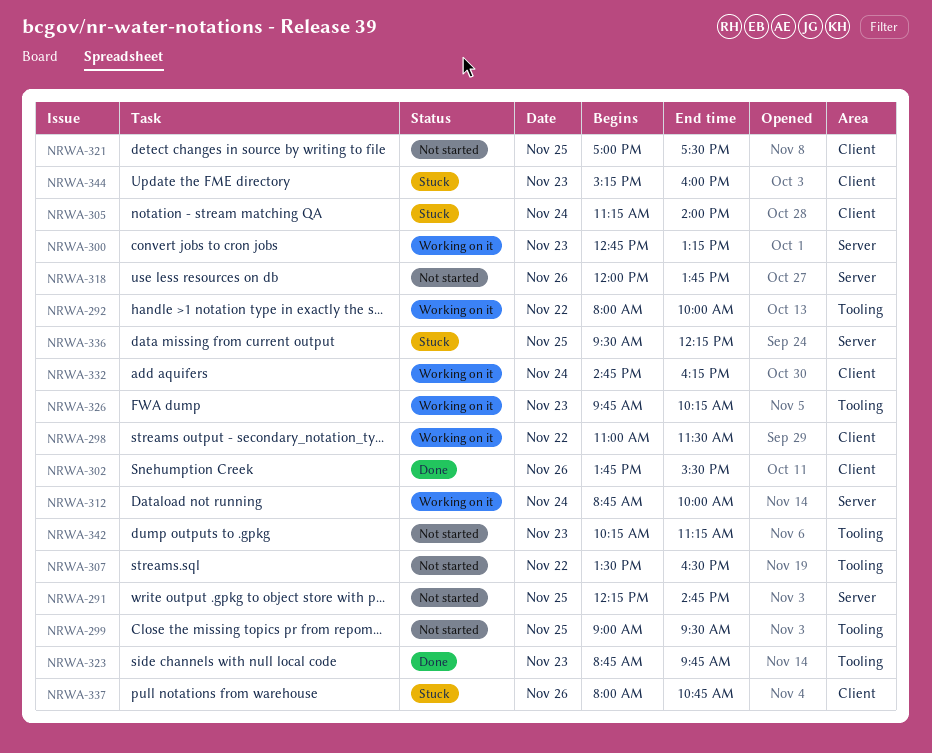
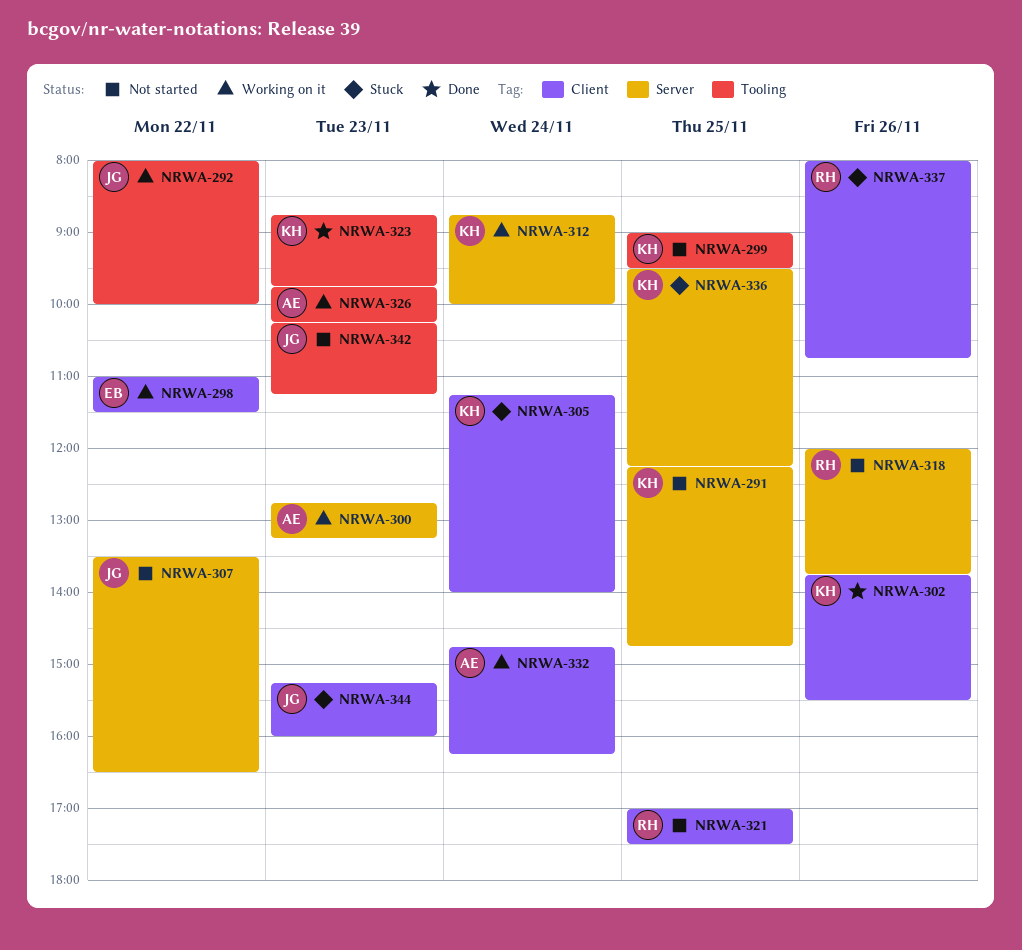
NRWA-307, label: Tooling -> Server

